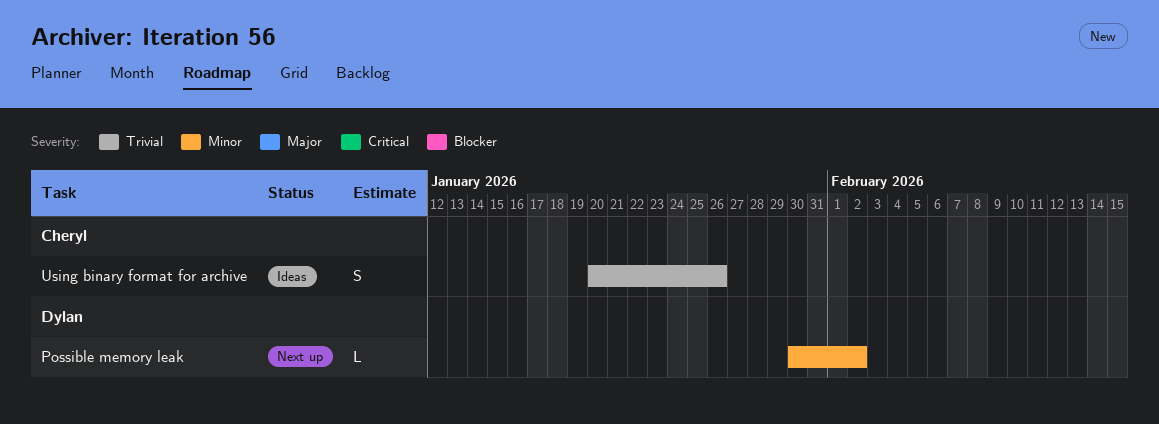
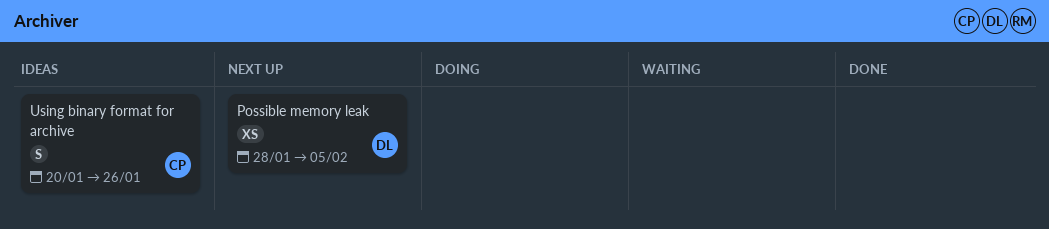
Possible memory leak, estimate: L -> XS
Possible memory leak, start: Jan 30 -> Jan 28
Possible memory leak, due: Feb 2 -> Feb 5

